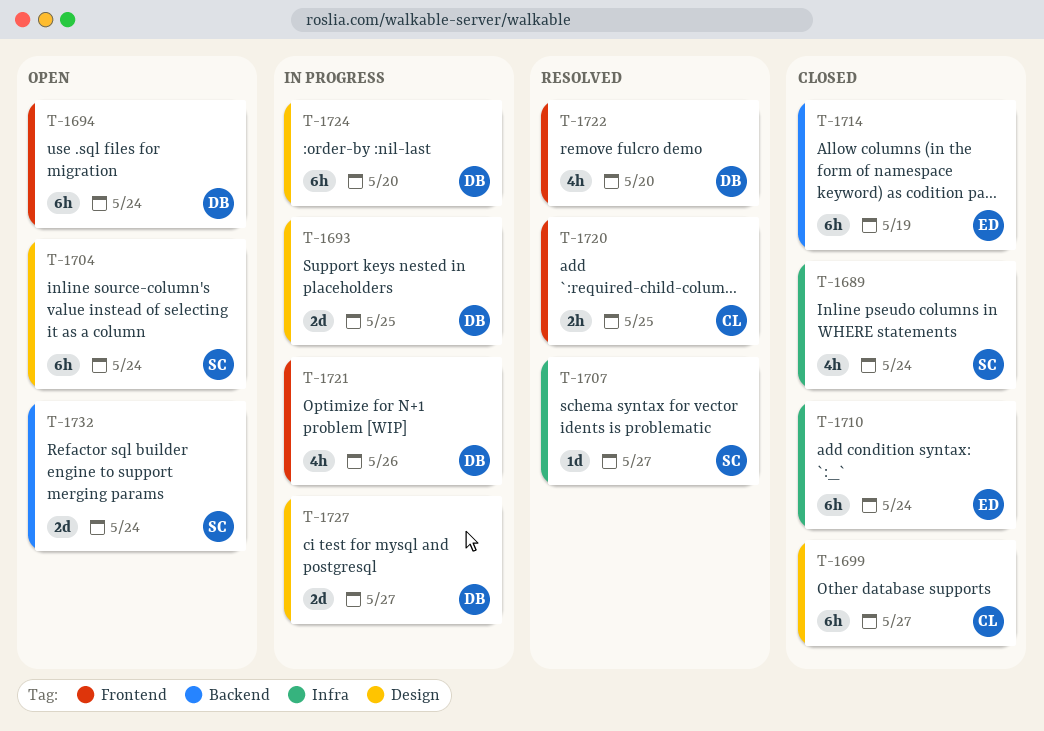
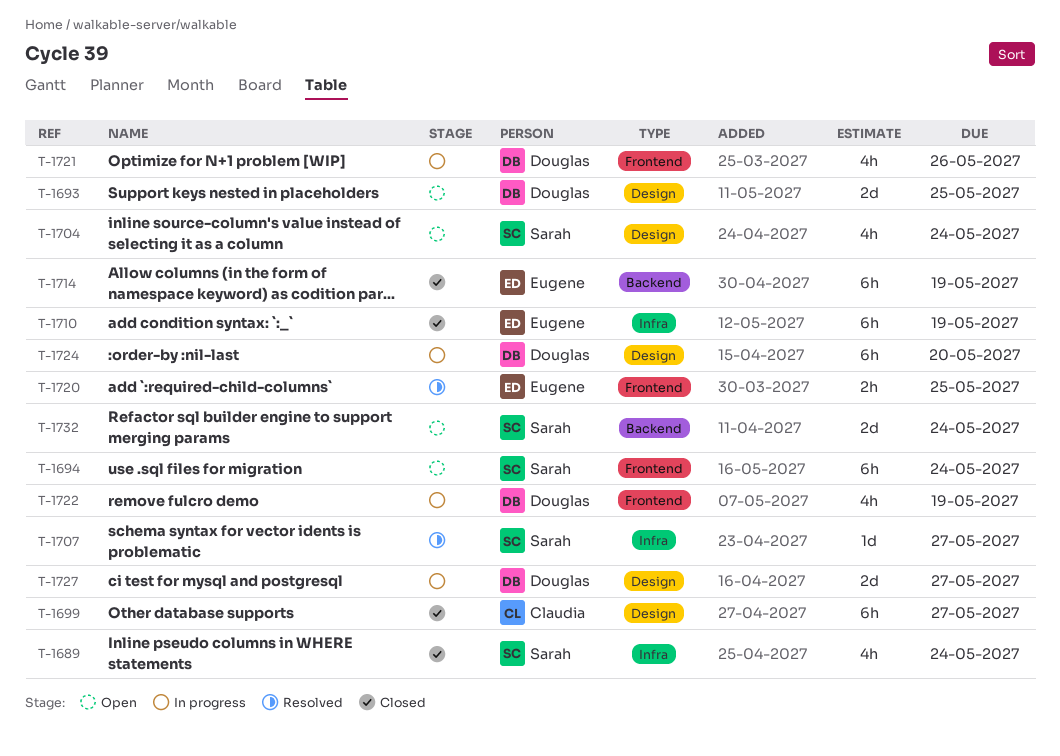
T-1693, status: In progress -> Open
T-1694, owner: Douglas -> Sarah
T-1704, estimate: 6h -> 4h
T-1710, due: May 24 -> May 19
T-1720, owner: Claudia -> Eugene
T-1722, status: Resolved -> In progress
T-1722, due: May 20 -> May 19

